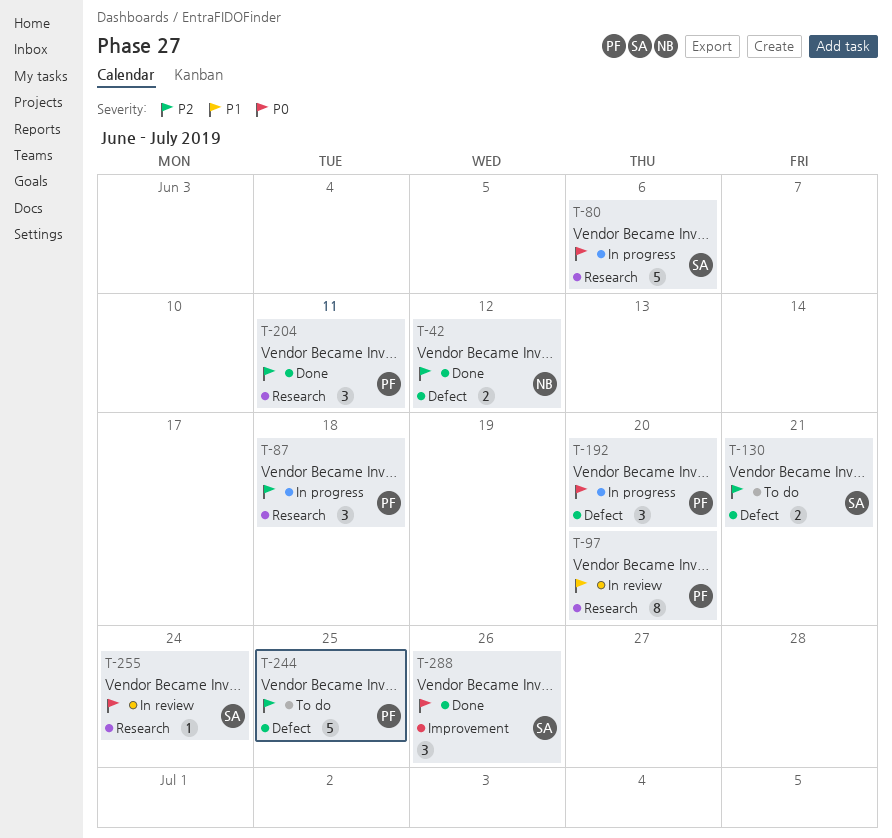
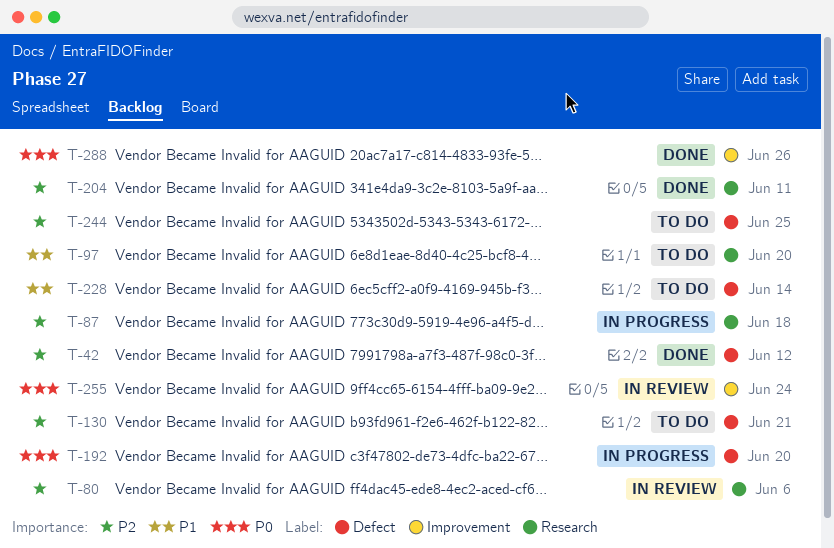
T-80, status: In progress -> In review
T-80, priority: P0 -> P2
T-97, status: In review -> To do
T-228: none -> present
T-255, label: Research -> Improvement

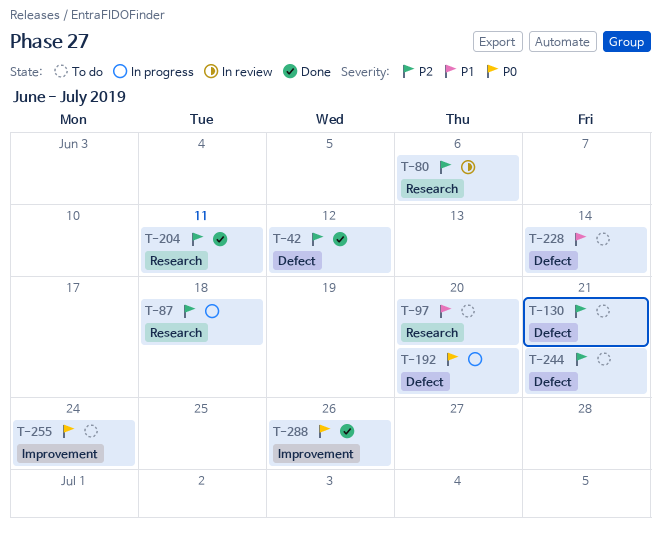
T-244, due: Jun 25 -> Jun 21
T-255, status: In review -> To do

